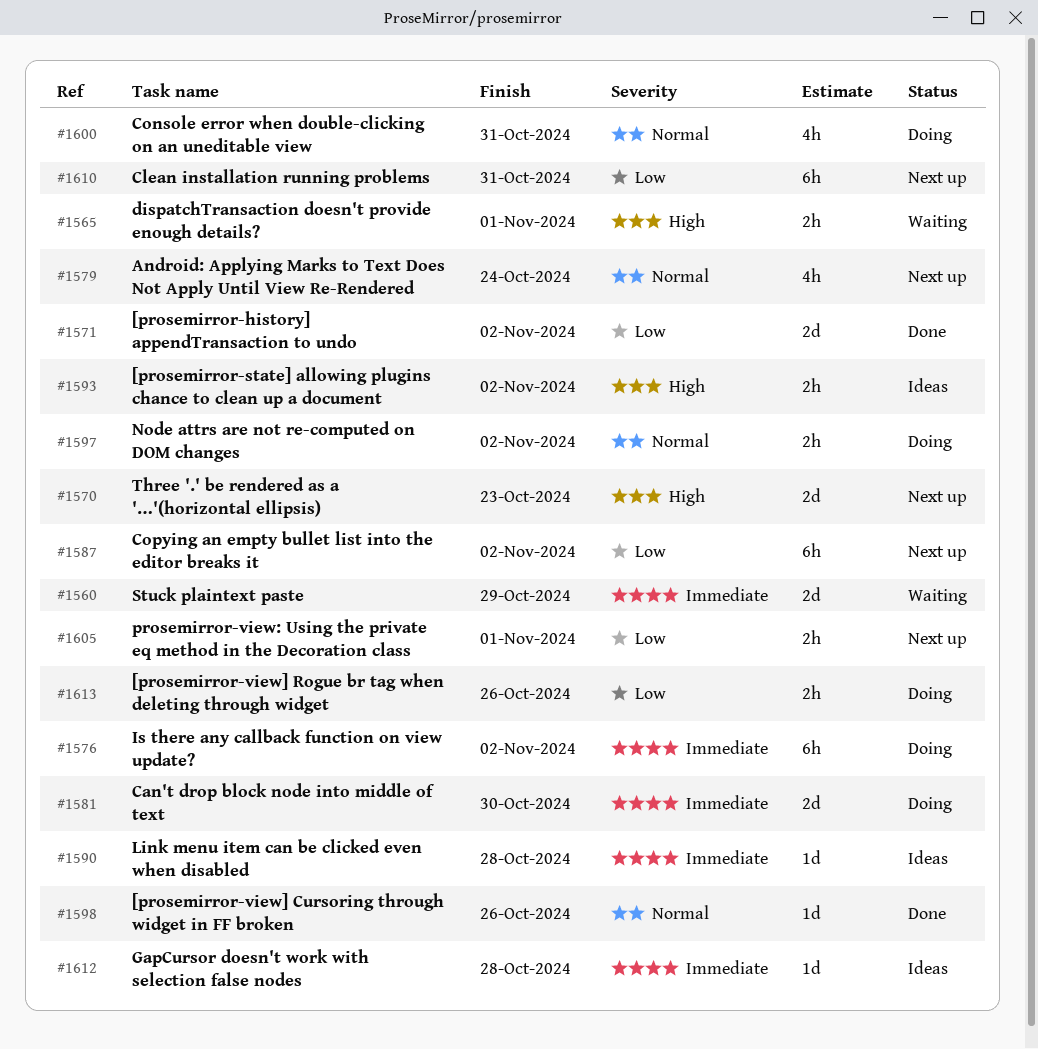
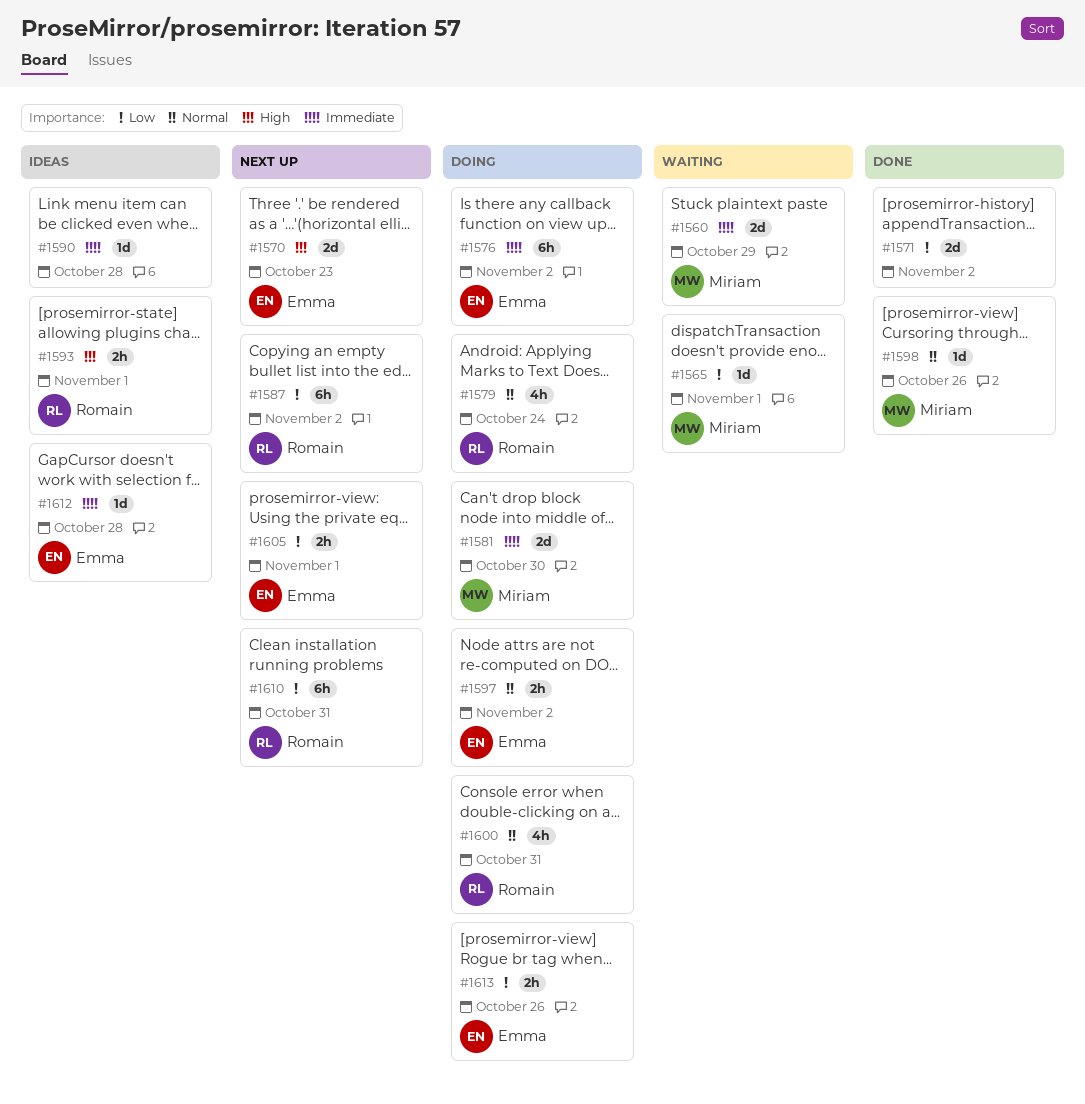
#1565, priority: High -> Low
#1565, estimate: 2h -> 1d
#1579, status: Next up -> Doing
#1593, due: Nov 2 -> Nov 1

